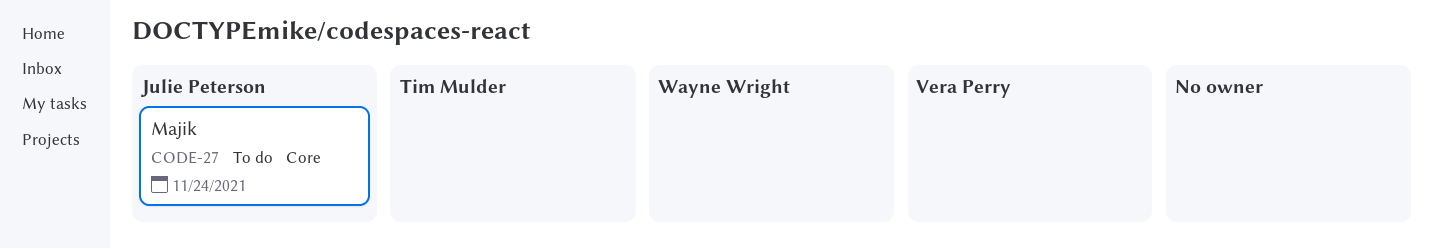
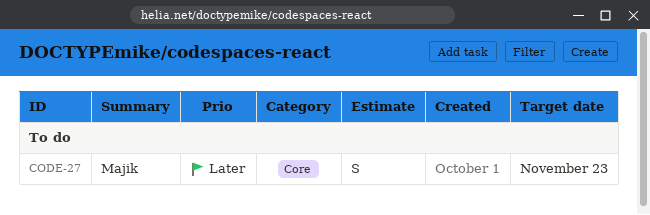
CODE-27, due: Nov 24 -> Nov 23

